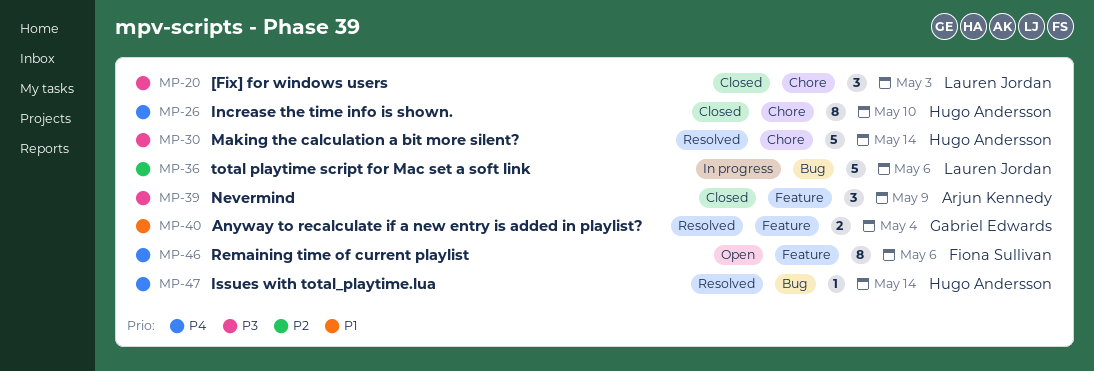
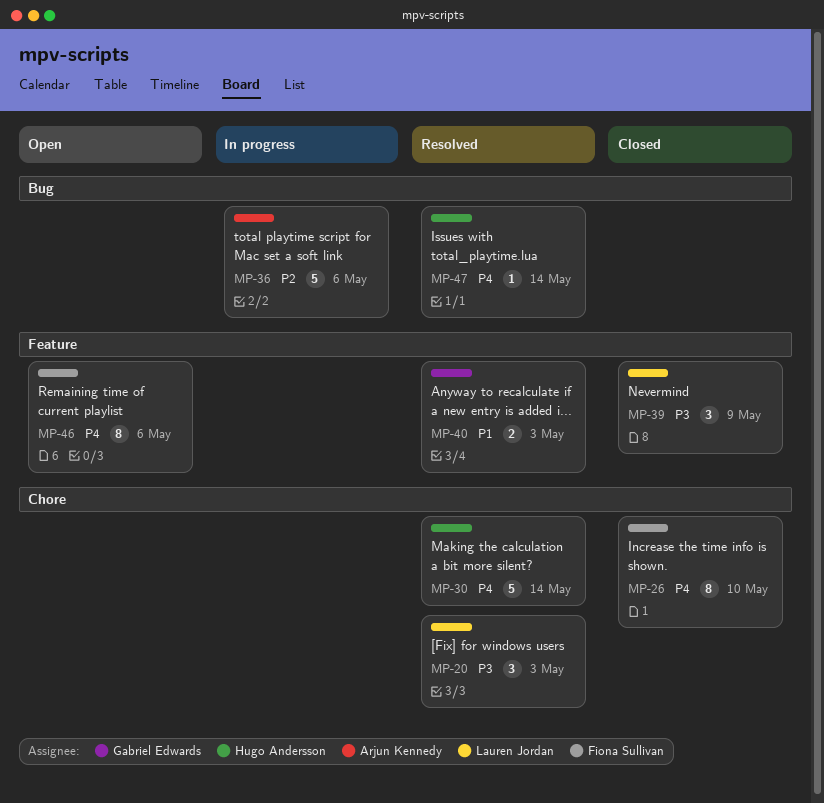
MP-20, status: Closed -> Resolved
MP-26, owner: Hugo Andersson -> Fiona Sullivan
MP-30, priority: P3 -> P4
MP-36, owner: Lauren Jordan -> Arjun Kennedy
MP-39, owner: Arjun Kennedy -> Lauren Jordan
MP-40, due: May 4 -> May 3

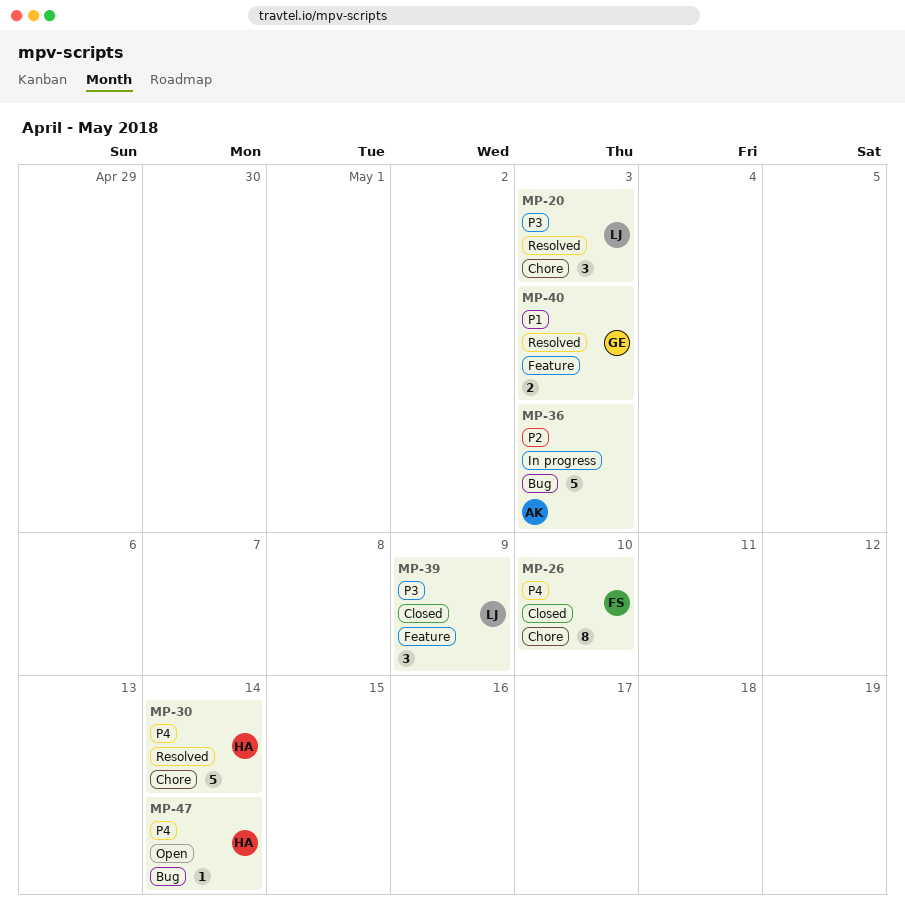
MP-36, due: May 6 -> May 3
MP-46: present -> none
MP-47, status: Resolved -> Open

